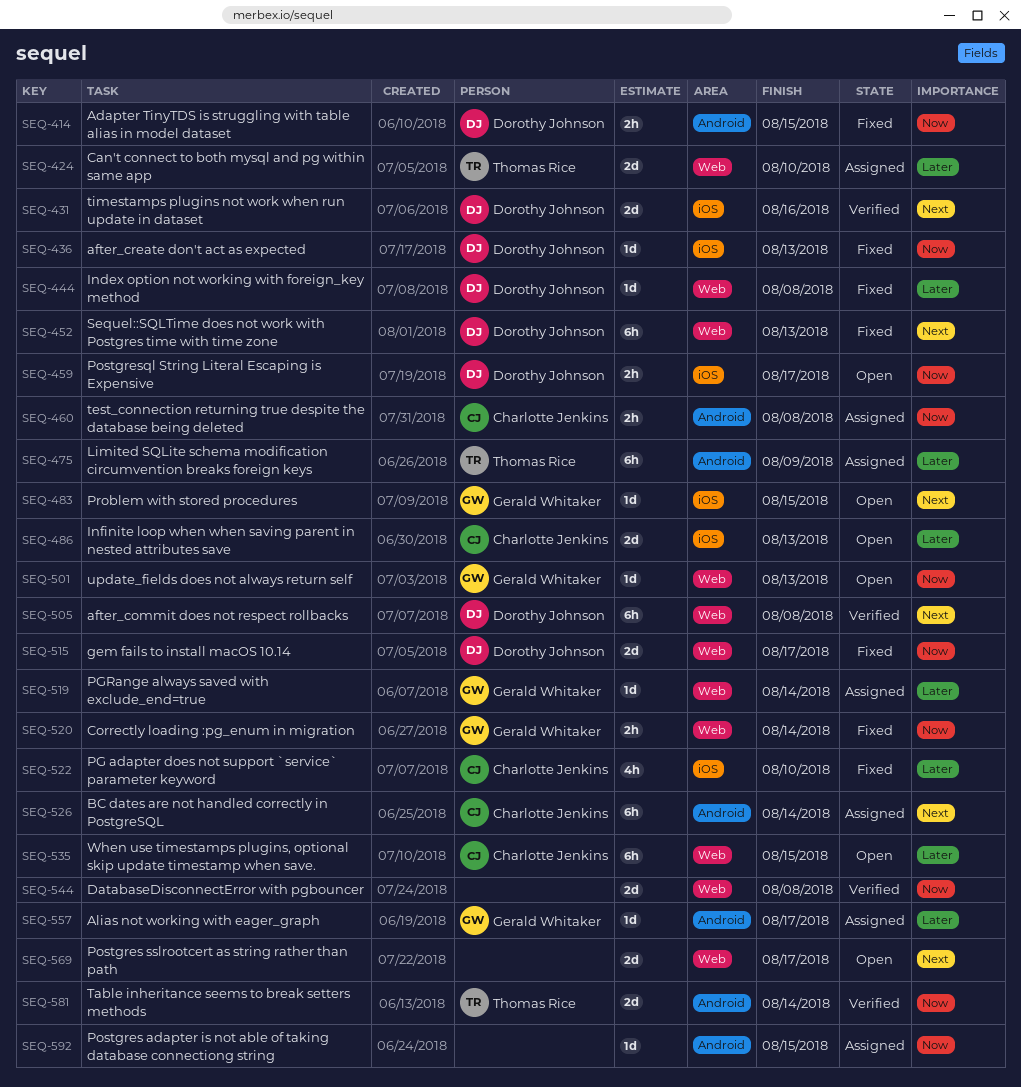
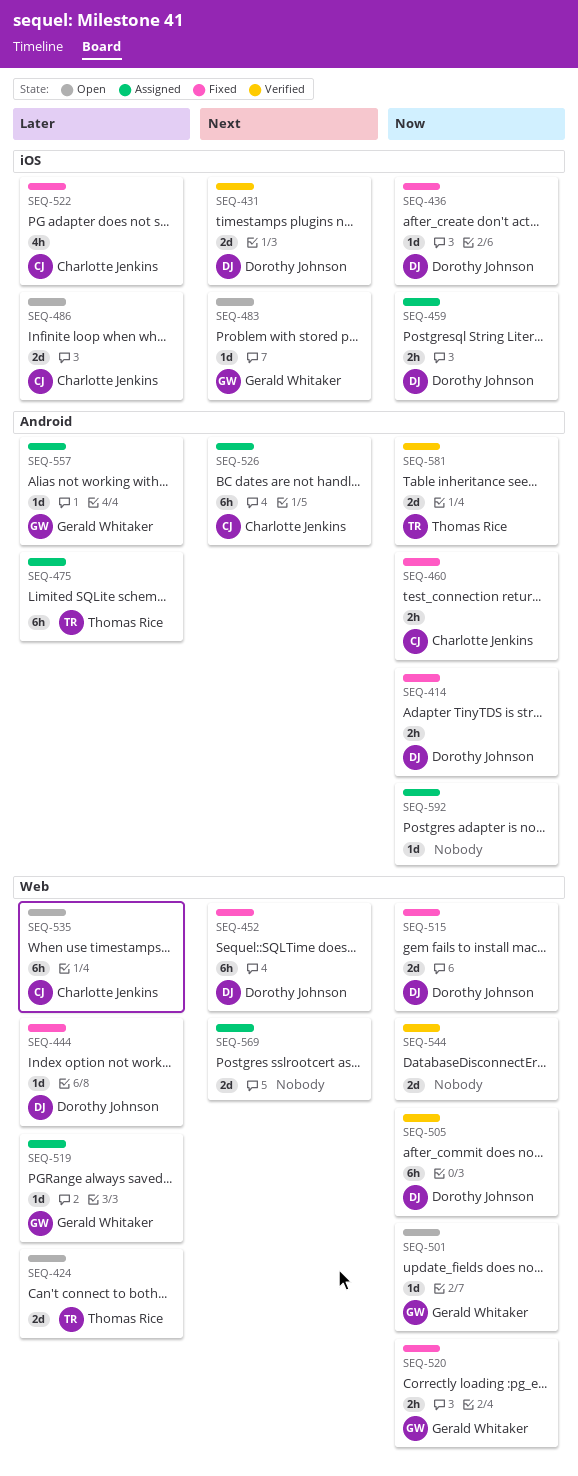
SEQ-424, status: Assigned -> Open
SEQ-459, status: Open -> Assigned
SEQ-460, status: Assigned -> Fixed
SEQ-505, priority: Next -> Now
SEQ-569, status: Open -> Assigned

